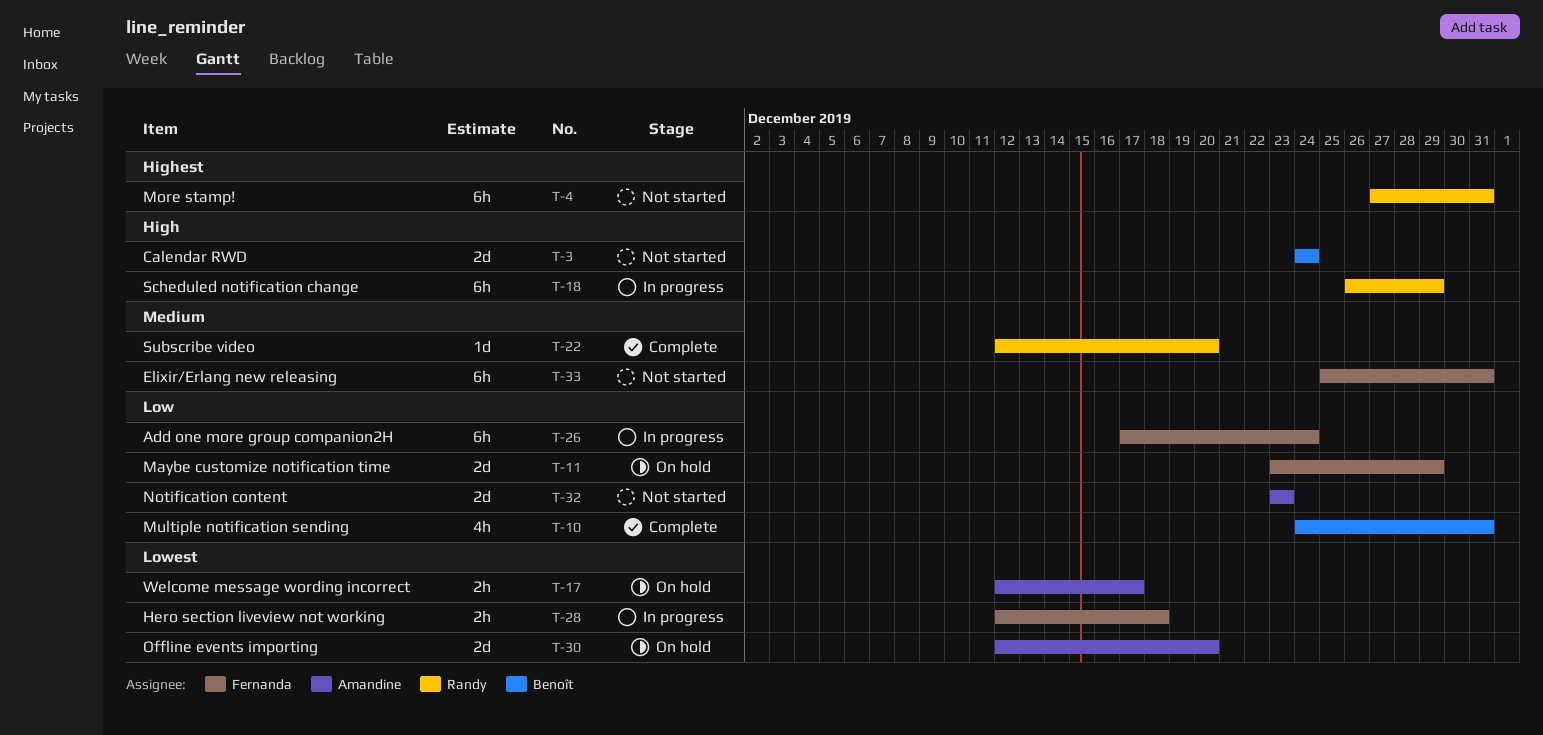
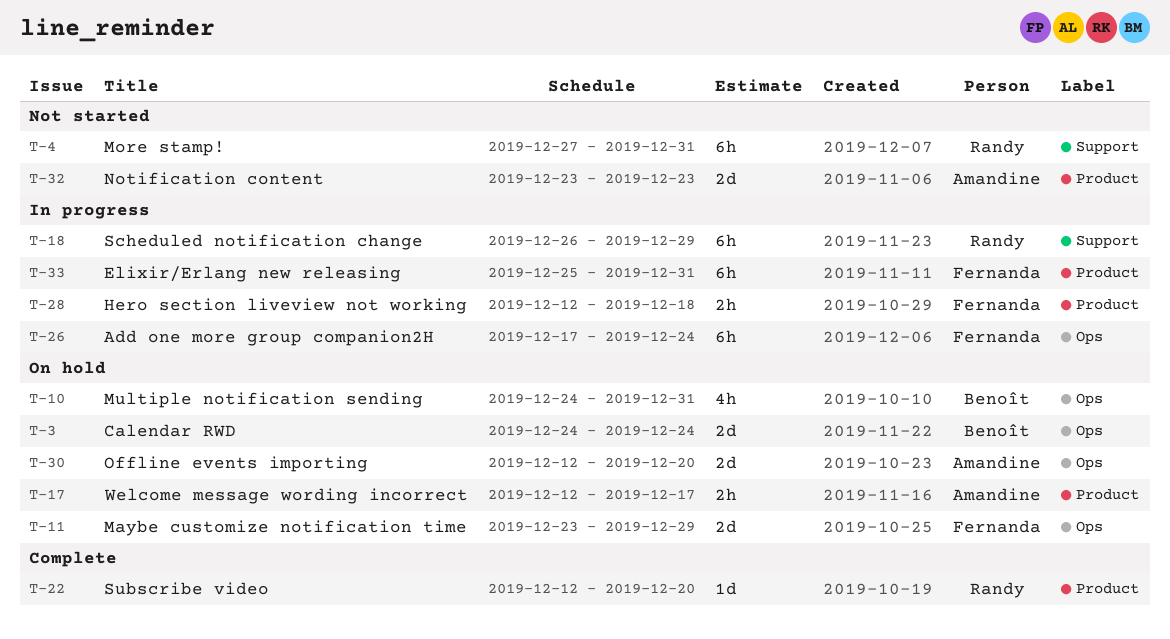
T-3, status: Not started -> On hold
T-10, status: Complete -> On hold
T-33, status: Not started -> In progress

